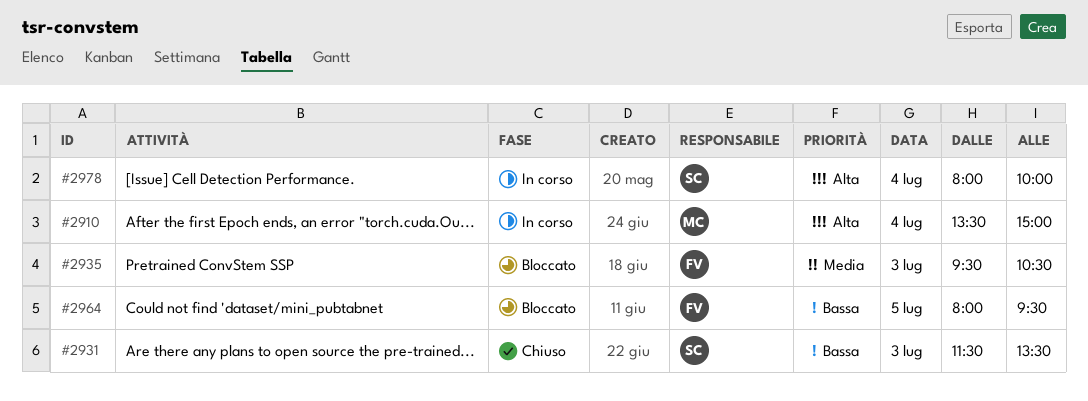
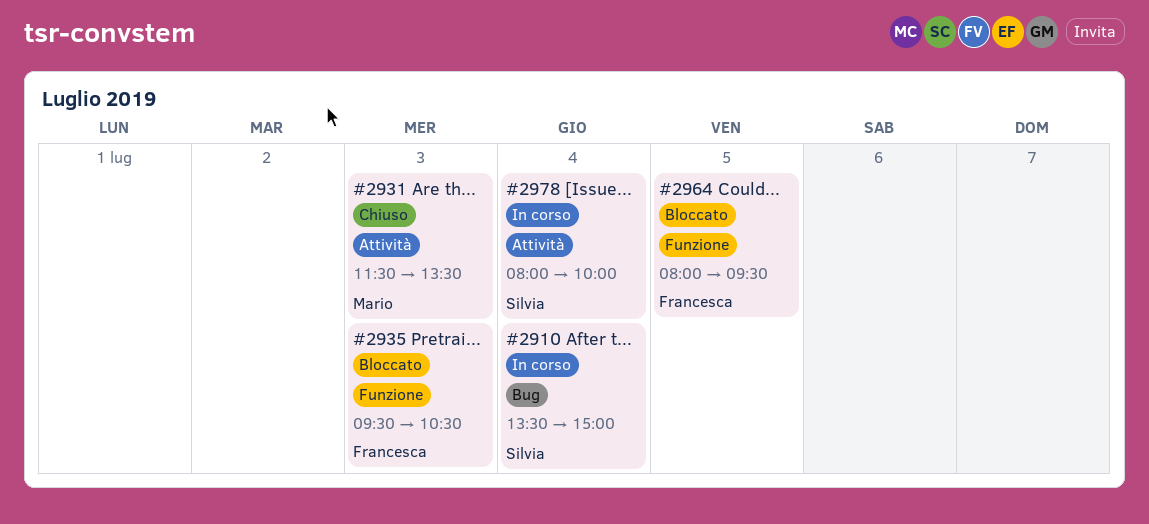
#2910, owner: Mario -> Silvia
#2931, owner: Silvia -> Mario

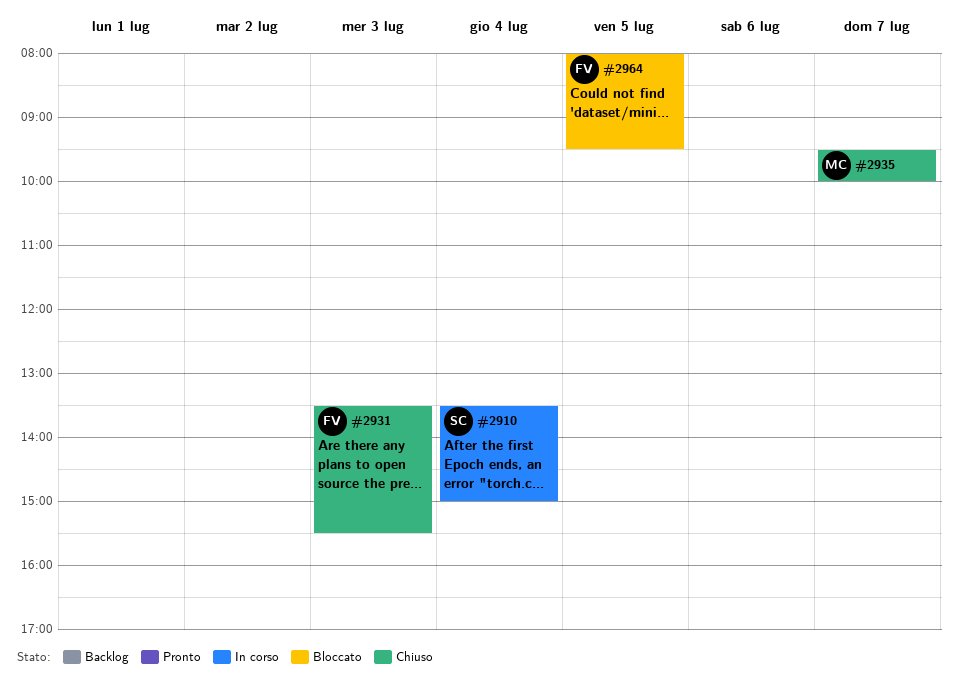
#2931, owner: Mario -> Francesca
#2931, begins: 11:30 -> 13:30
#2931, ends: 13:30 -> 15:30
#2935, status: Bloccato -> Chiuso
#2935, owner: Francesca -> Mario
#2935, day: Jul 3 -> Jul 7
#2935, ends: 10:30 -> 10:00
#2978: present -> none

